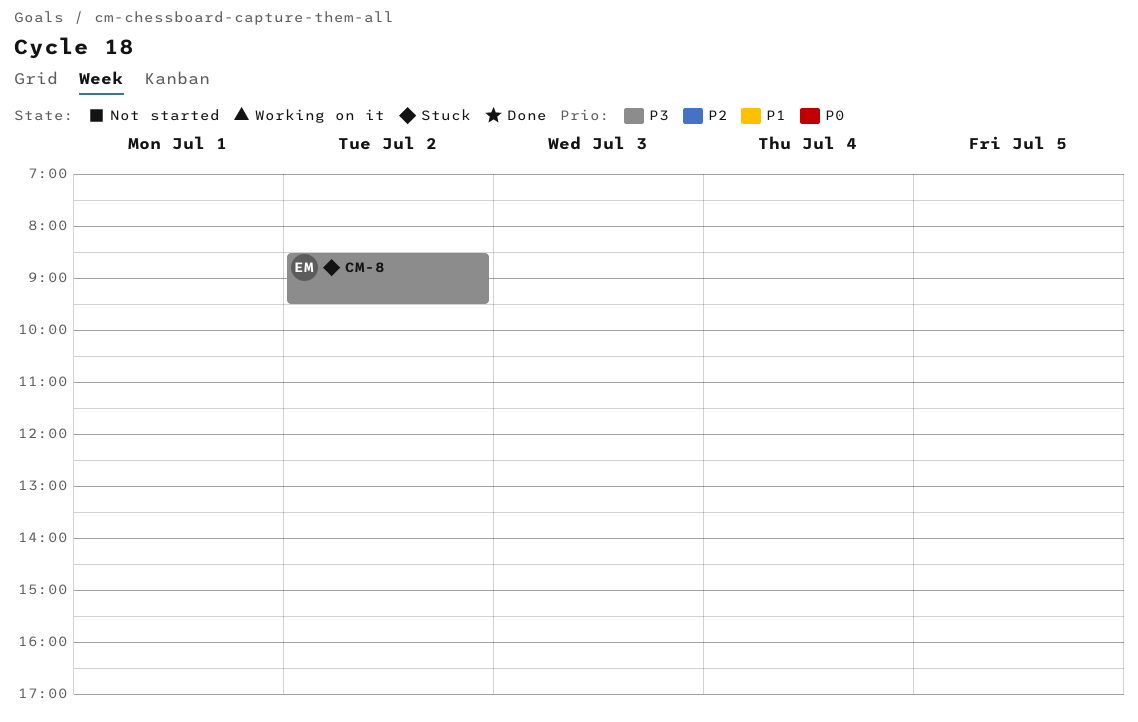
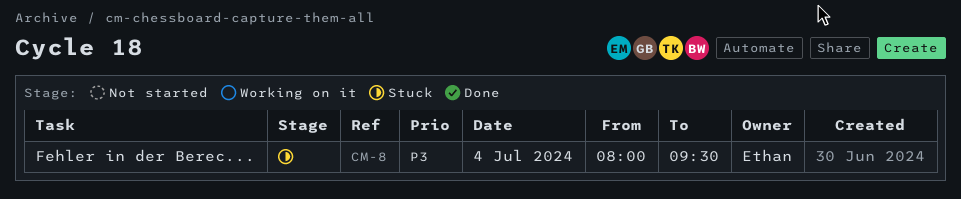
CM-8, day: Jul 2 -> Jul 4
CM-8, begins: 08:30 -> 08:00

